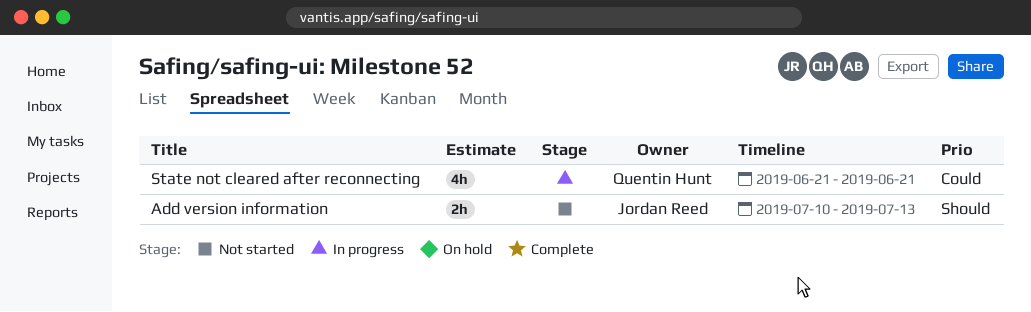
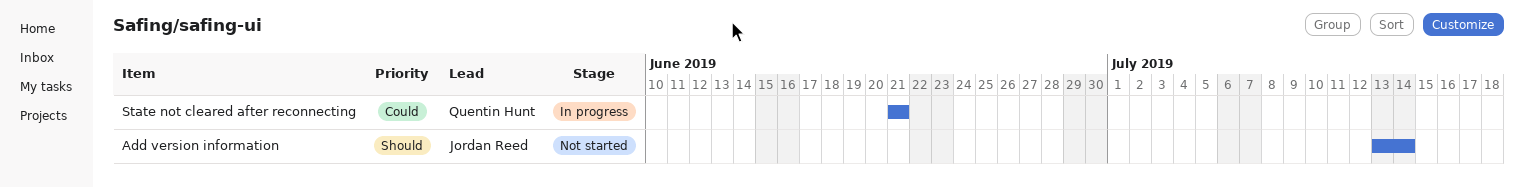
Add version information, start: Jul 10 -> Jul 13
Add version information, due: Jul 13 -> Jul 14

